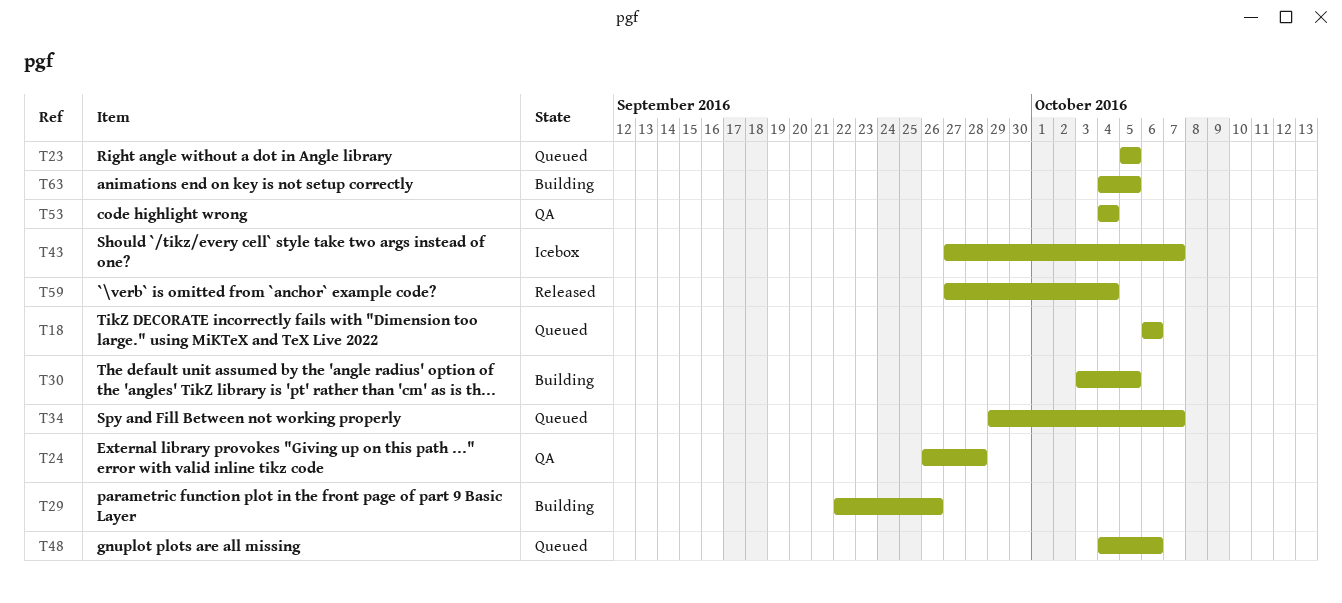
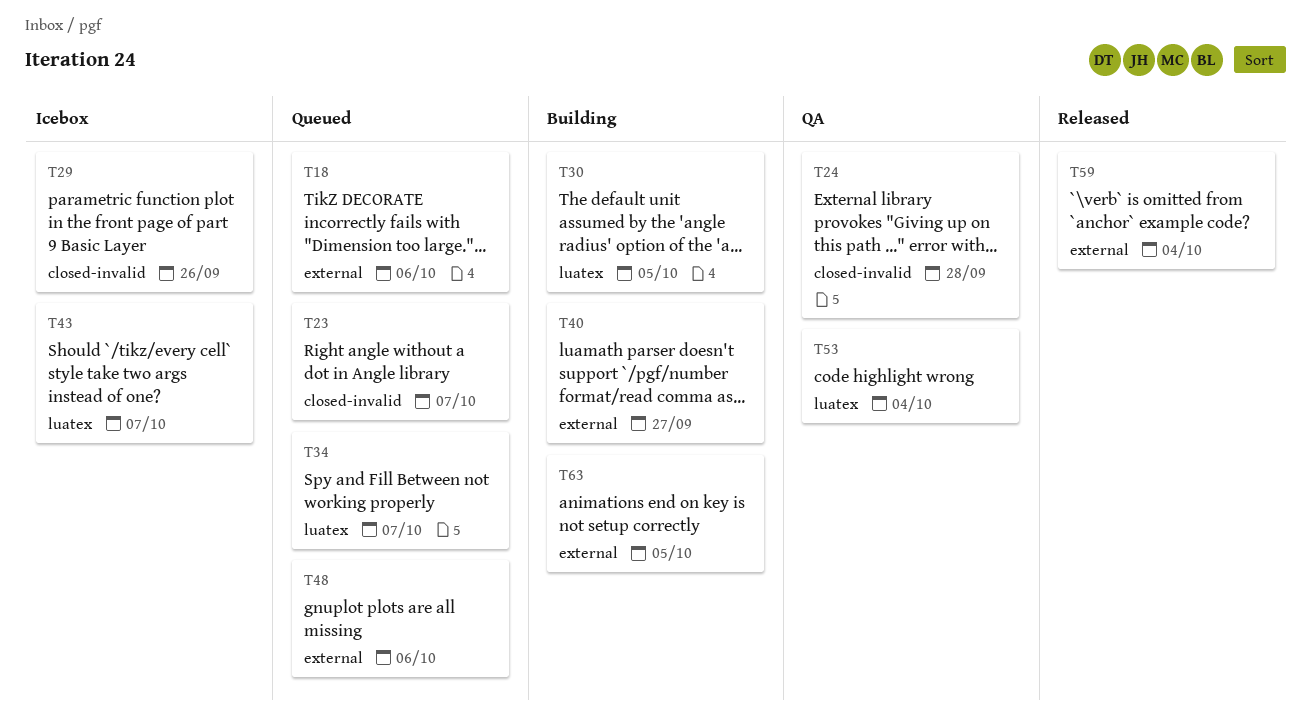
T23, due: Oct 5 -> Oct 7
T29, status: Building -> Icebox
T40: none -> present

